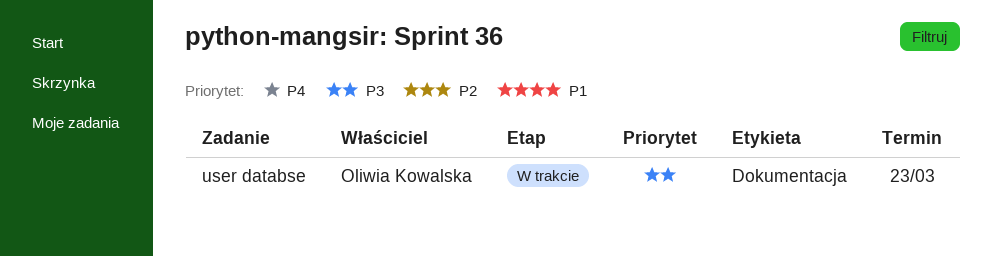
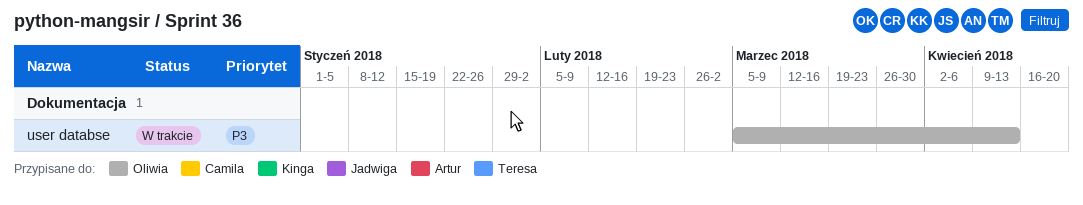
user databse, due: Mar 23 -> Apr 13

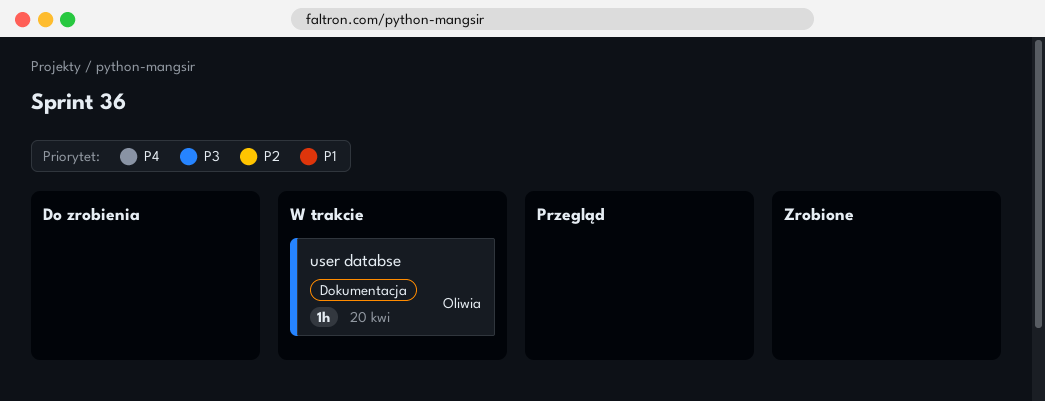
user databse, due: Apr 13 -> Apr 20

